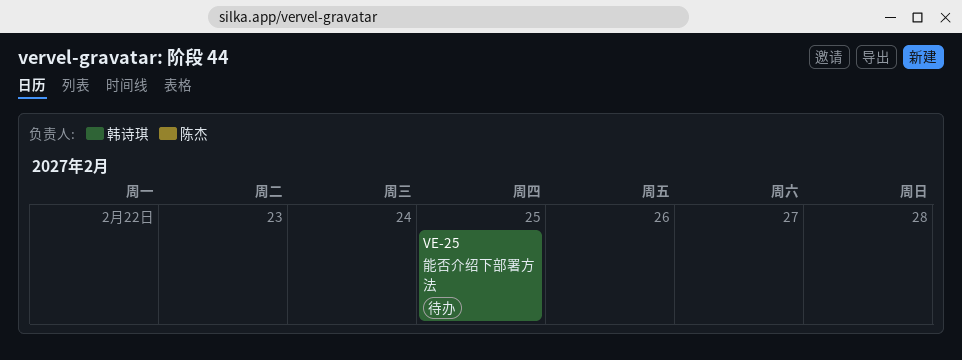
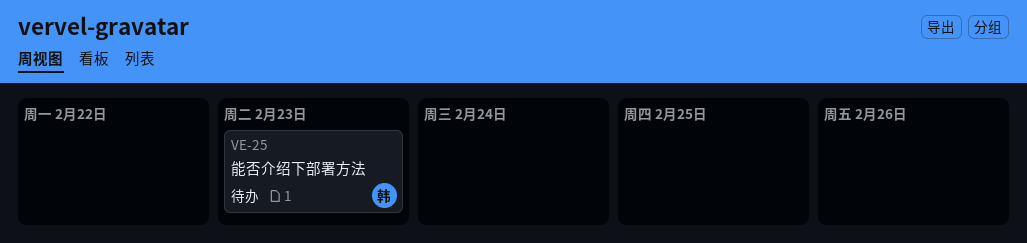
VE-25, due: Feb 25 -> Feb 23

